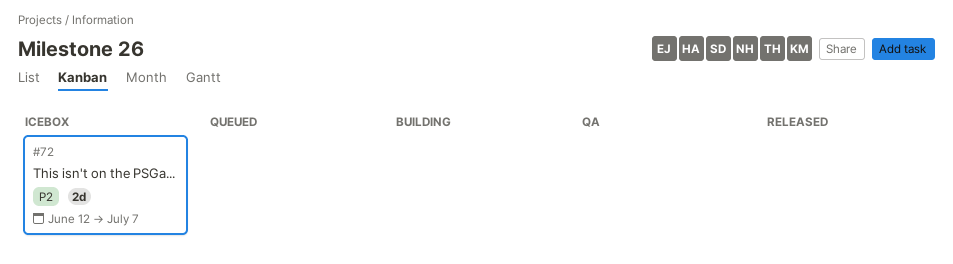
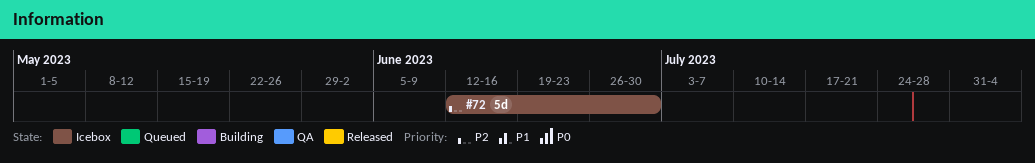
#72, estimate: 2d -> 5d
#72, due: Jul 7 -> Jun 30

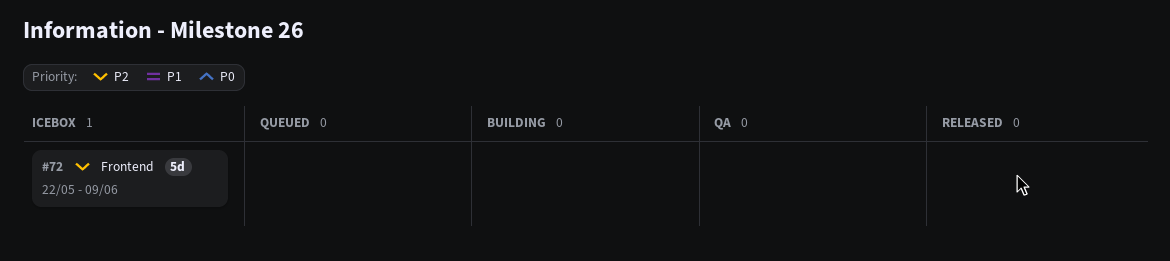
#72, start: Jun 12 -> May 22
#72, due: Jun 30 -> Jun 9

